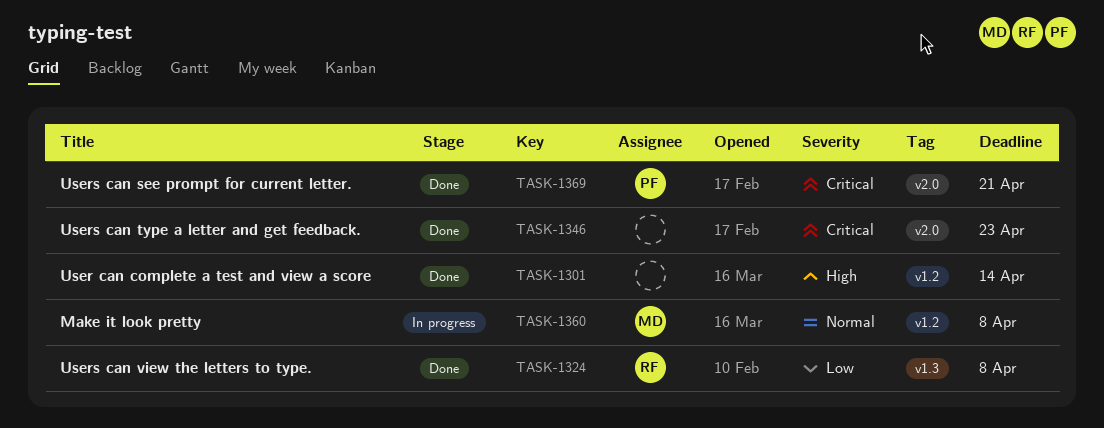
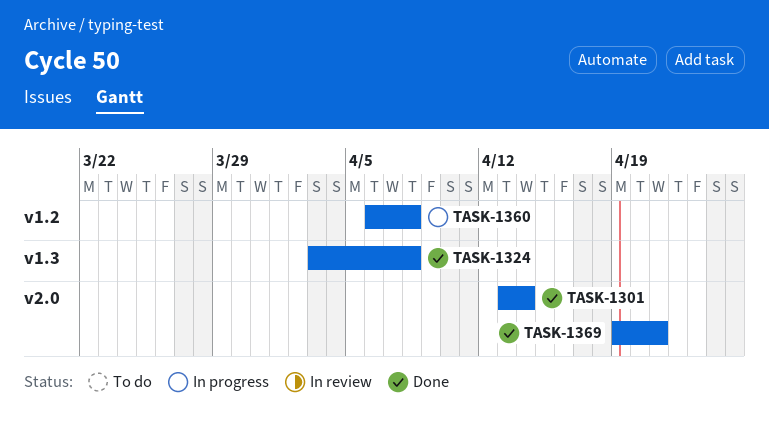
TASK-1301, label: v1.2 -> v2.0
TASK-1346: present -> none

